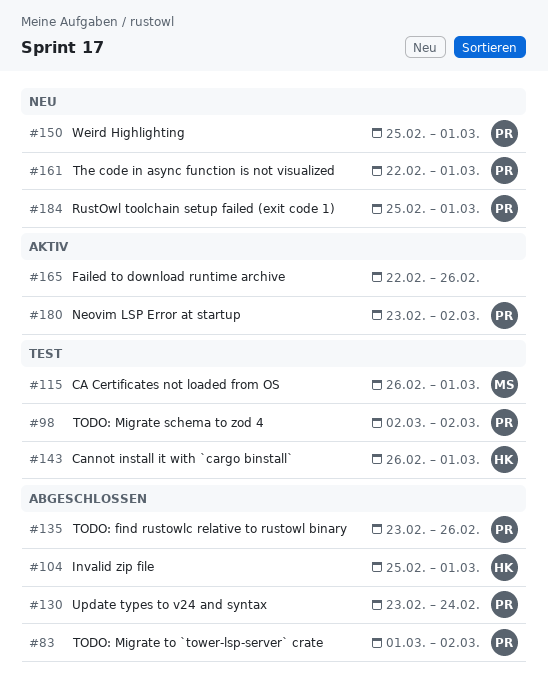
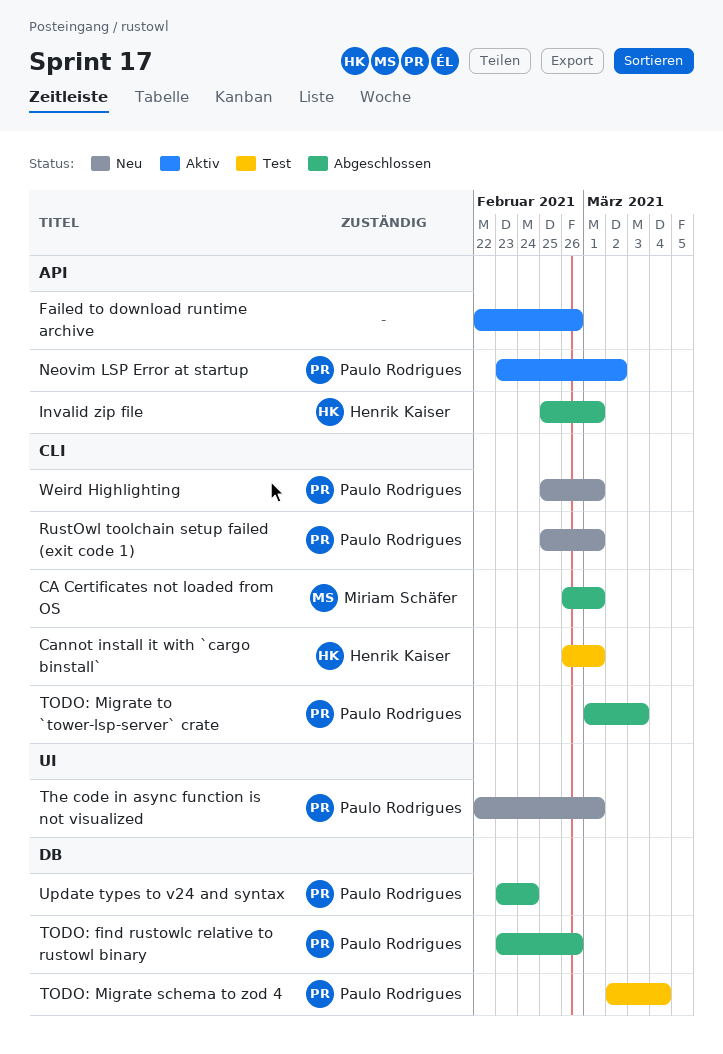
CA Certificates not loaded from OS, status: Test -> Abgeschlossen
TODO: Migrate schema to zod 4, due: Mar 2 -> Mar 4
TODO: Migrate to `tower-lsp-server` crate, due: Mar 2 -> Mar 3

